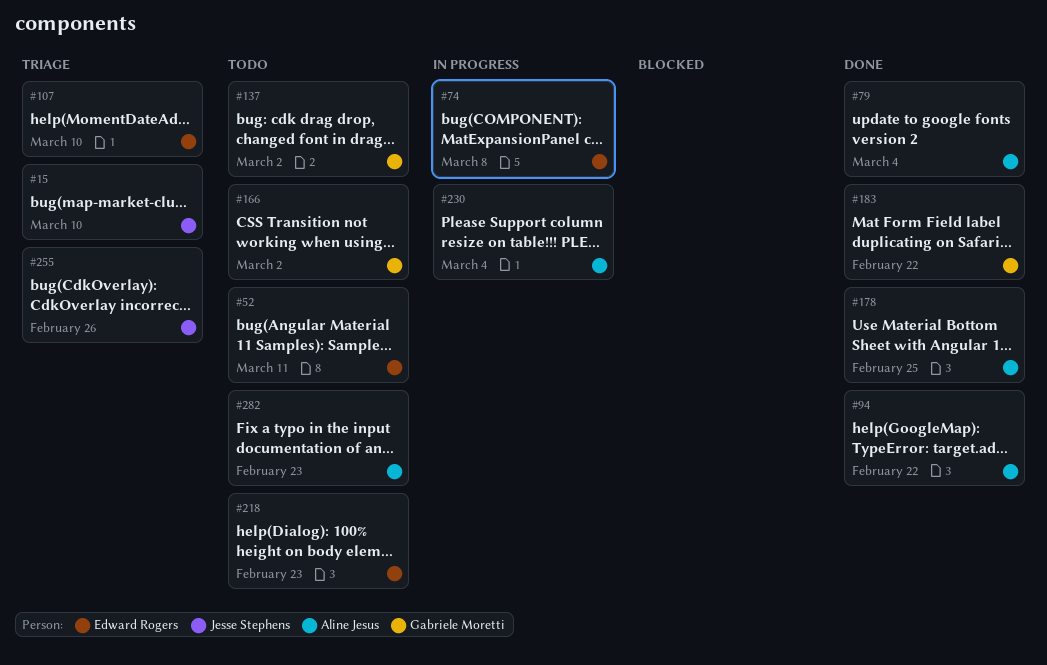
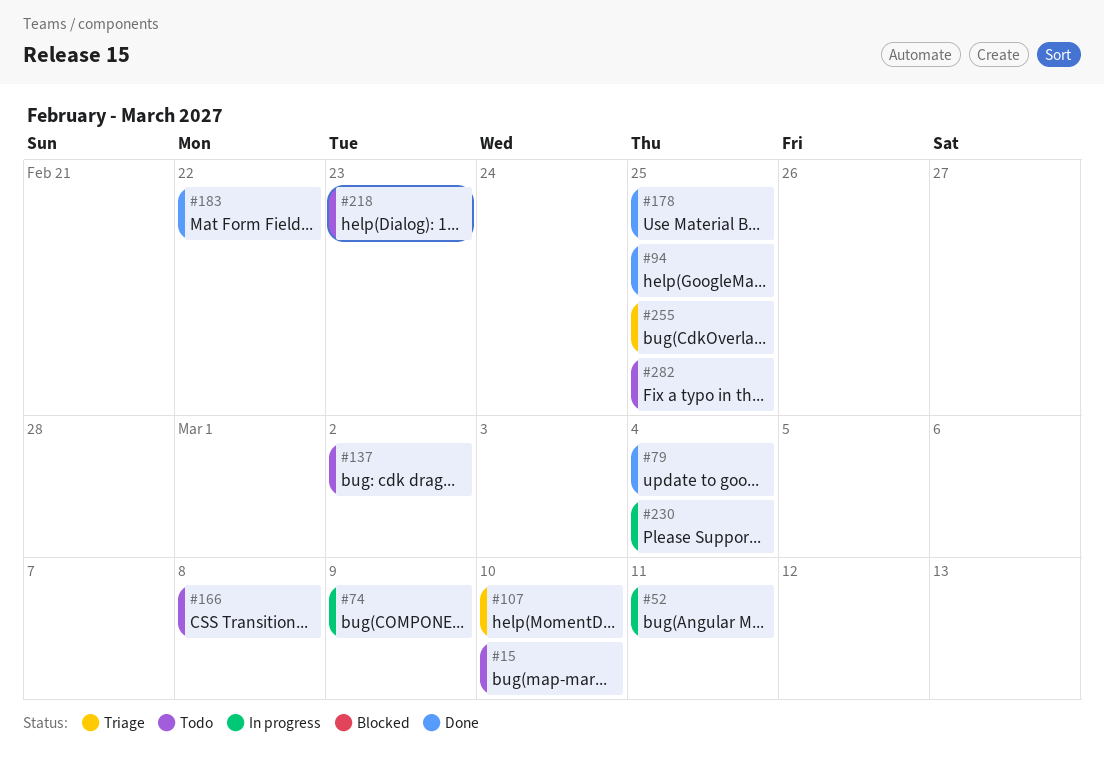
#15, status: Triage -> Todo
#52, status: Todo -> In progress
#74, due: Mar 8 -> Mar 9
#94, due: Feb 22 -> Feb 25
#166, due: Mar 2 -> Mar 8
#255, due: Feb 26 -> Feb 25
#282, due: Feb 23 -> Feb 25

